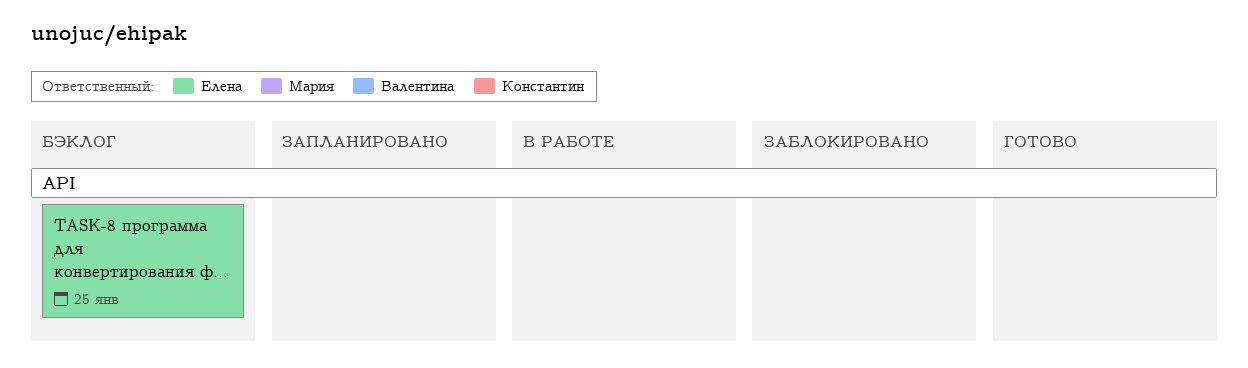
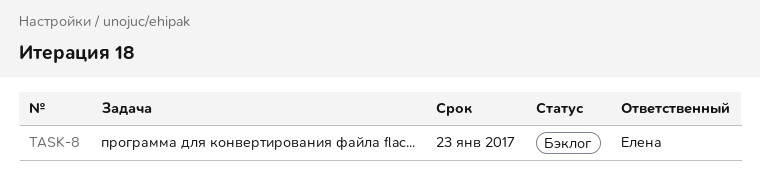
TASK-8, due: Jan 25 -> Jan 23

